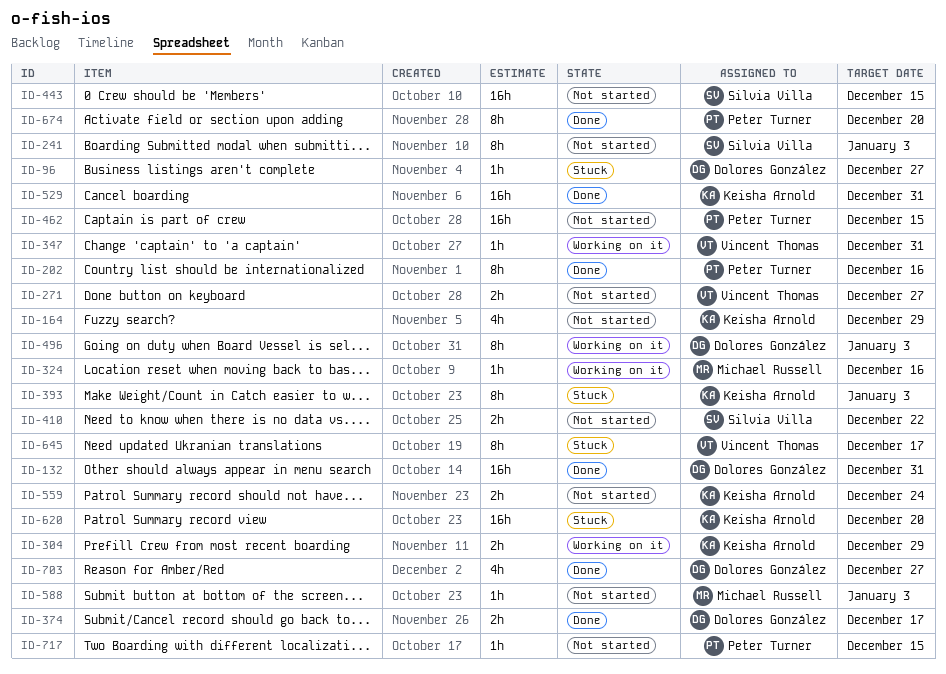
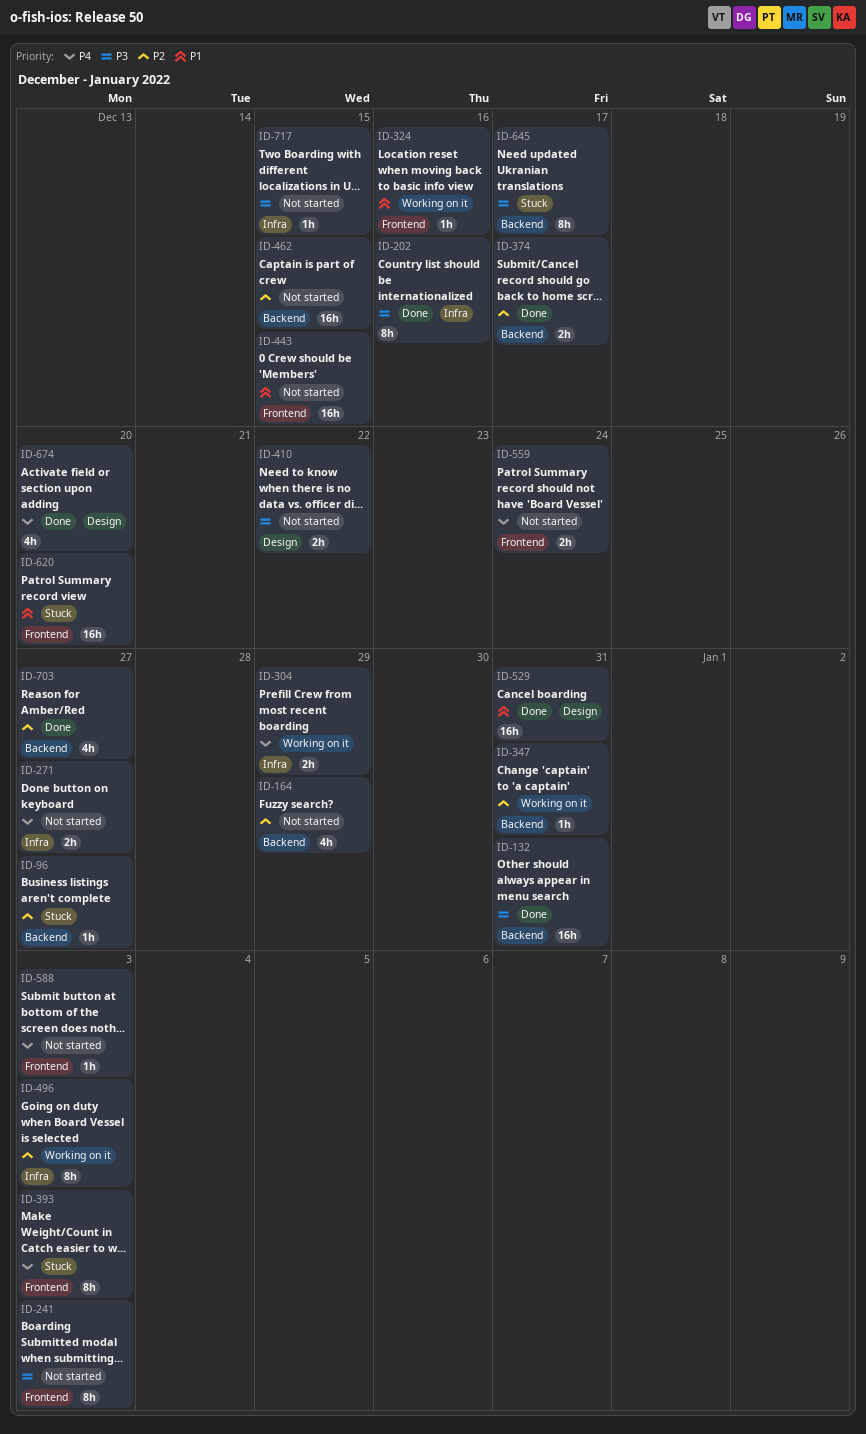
ID-674, estimate: 8h -> 4h

